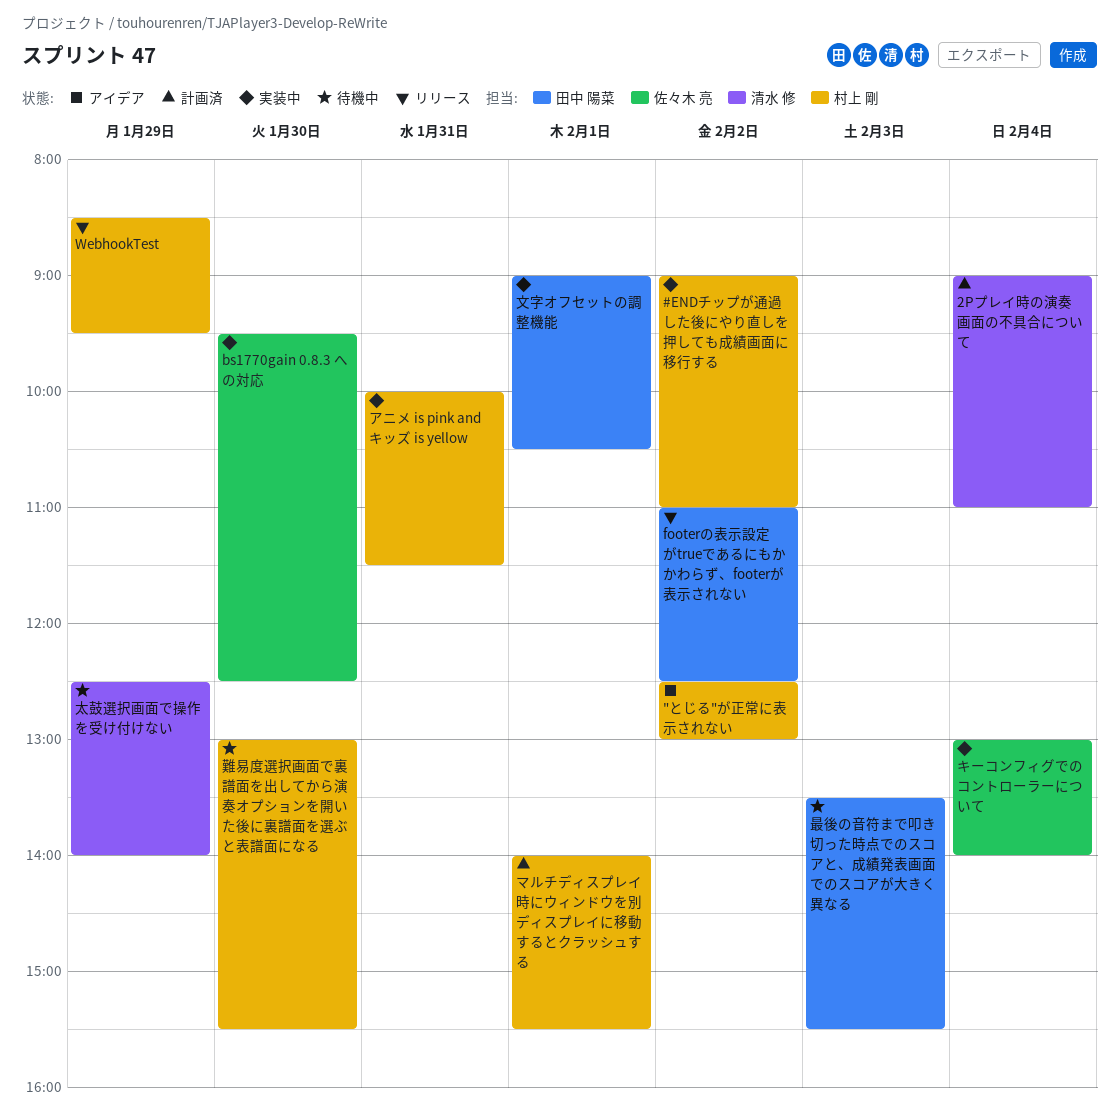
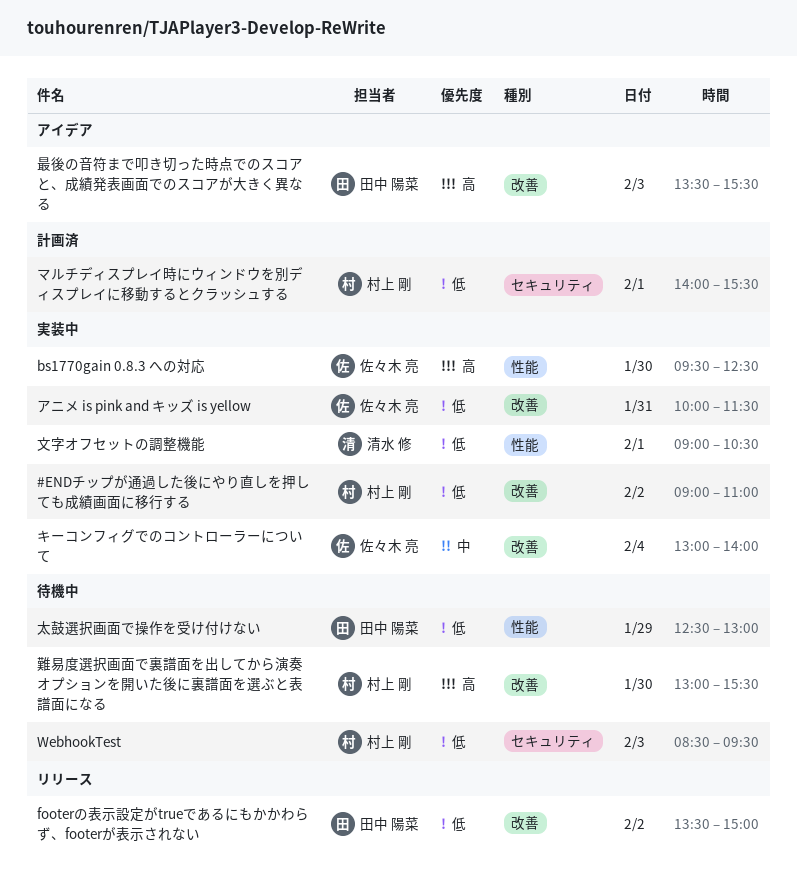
"とじる"が正常に表示されない: present -> none
2Pプレイ時の演奏画面の不具合について: present -> none
footerの表示設定がtrueであるにもかかわらず、footerが表示されない, begins: 11:00 -> 13:30
footerの表示設定がtrueであるにもかかわらず、footerが表示されない, ends: 12:30 -> 15:00
WebhookTest, status: リリース -> 待機中
WebhookTest, day: Jan 29 -> Feb 3
アニメ is pink and キッズ is yellow, owner: 村上 剛 -> 佐々木 亮
太鼓選択画面で操作を受け付けない, owner: 清水 修 -> 田中 陽菜
太鼓選択画面で操作を受け付けない, ends: 14:00 -> 13:00
文字オフセットの調整機能, owner: 田中 陽菜 -> 清水 修
最後の音符まで叩き切った時点でのスコアと、成績発表画面でのスコアが大きく異なる, status: 待機中 -> アイデア

